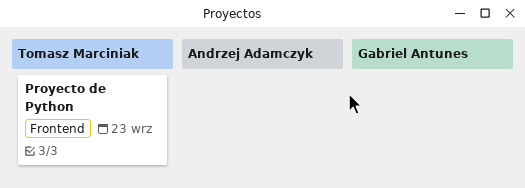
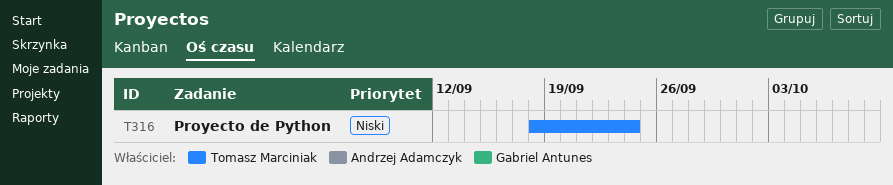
Proyecto de Python, due: Sep 23 -> Sep 24

